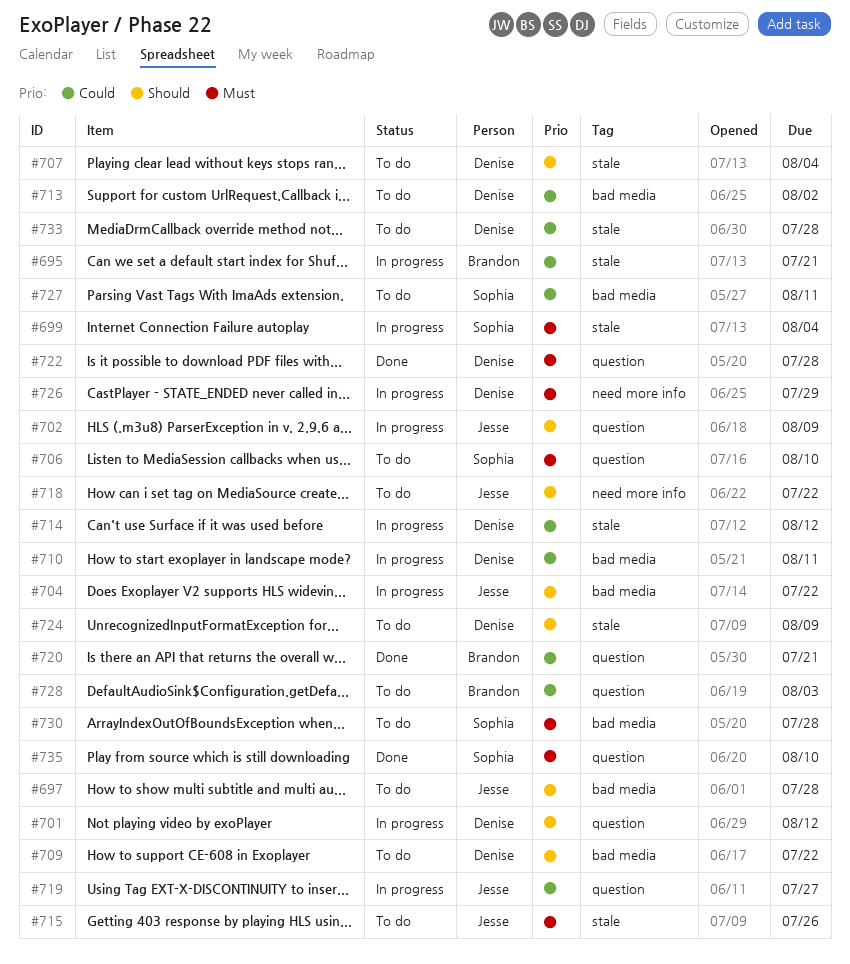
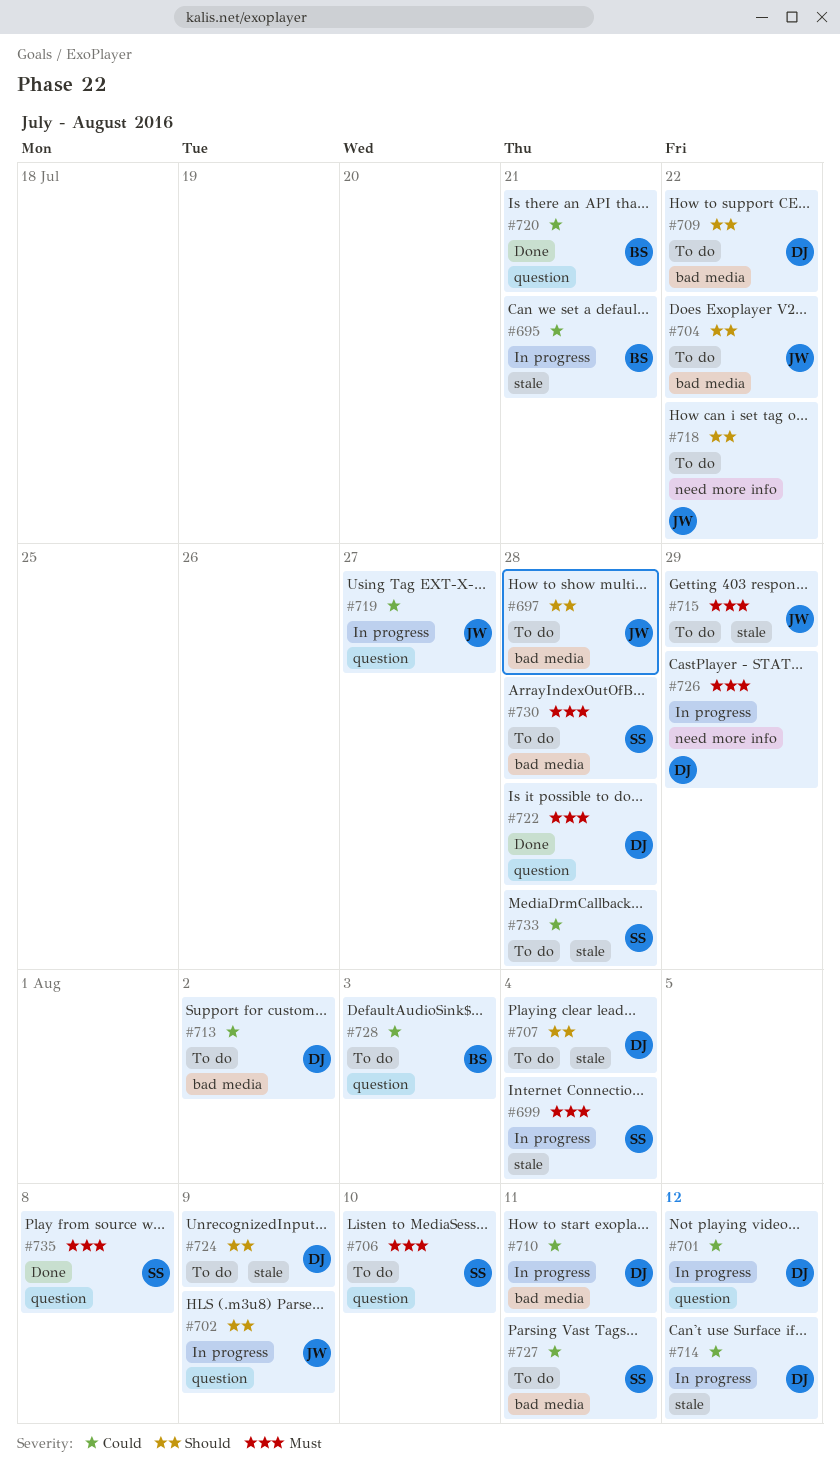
#701, priority: Should -> Could
#704, status: In progress -> To do
#715, due: Jul 26 -> Jul 29
#733, owner: Denise -> Sophia
#735, due: Aug 10 -> Aug 8

